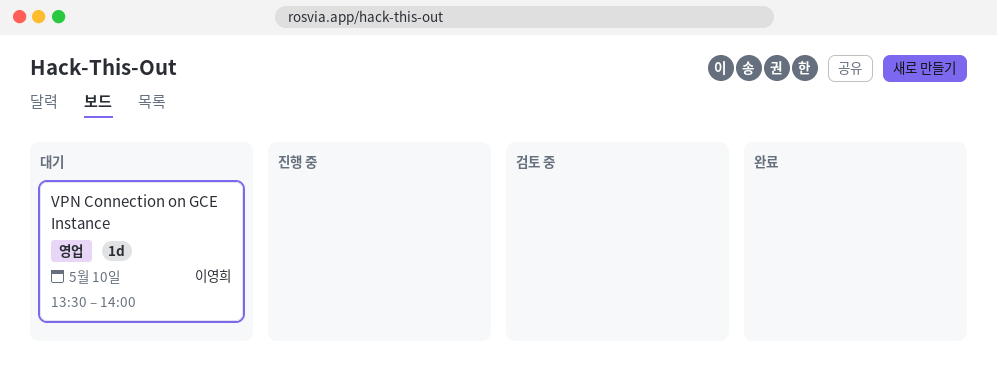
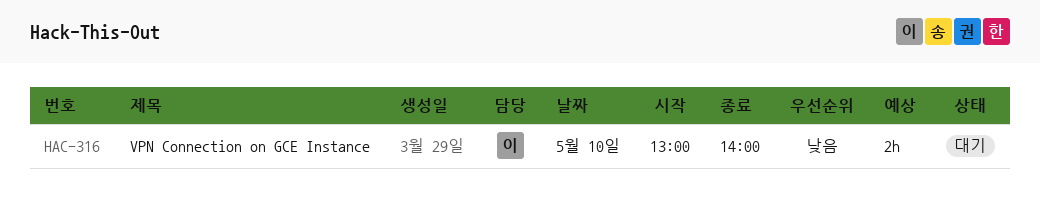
VPN Connection on GCE Instance, estimate: 1d -> 2h
VPN Connection on GCE Instance, begins: 13:30 -> 13:00

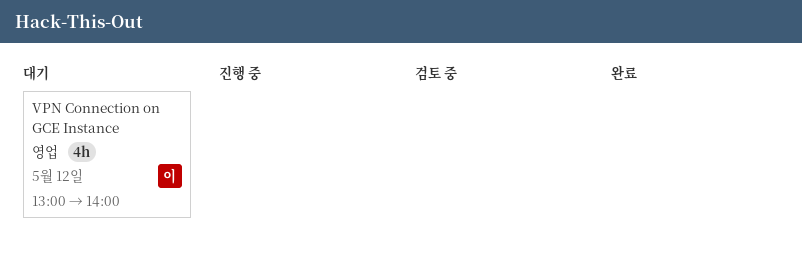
VPN Connection on GCE Instance, estimate: 2h -> 4h
VPN Connection on GCE Instance, day: May 10 -> May 12

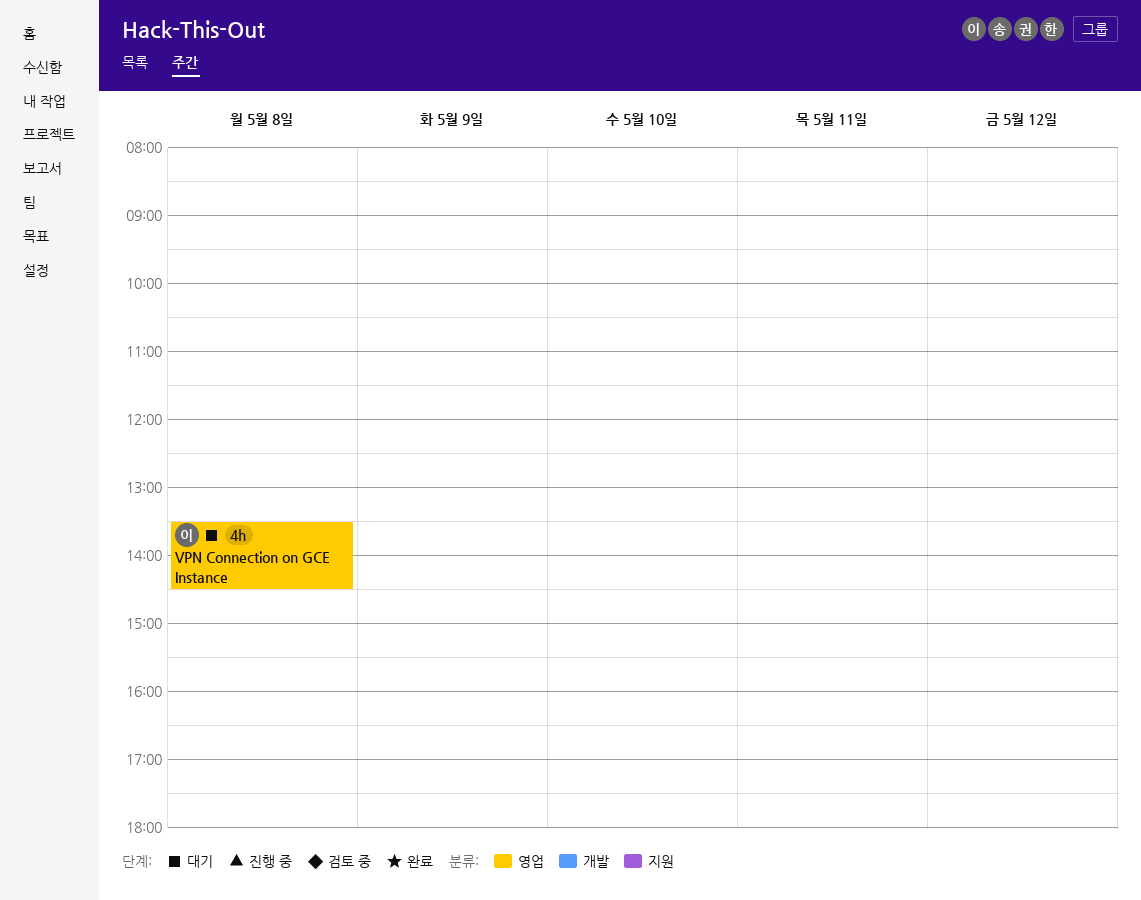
VPN Connection on GCE Instance, day: May 12 -> May 8
VPN Connection on GCE Instance, begins: 13:00 -> 13:30
VPN Connection on GCE Instance, ends: 14:00 -> 14:30

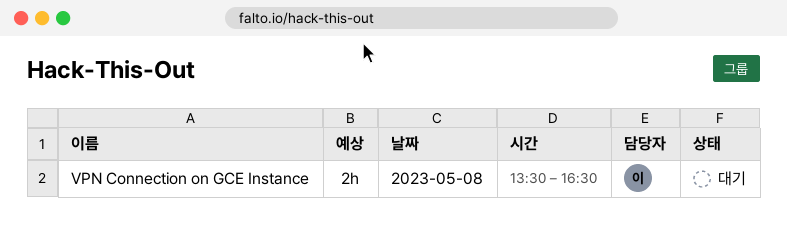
VPN Connection on GCE Instance, estimate: 4h -> 2h
VPN Connection on GCE Instance, ends: 14:30 -> 16:30

